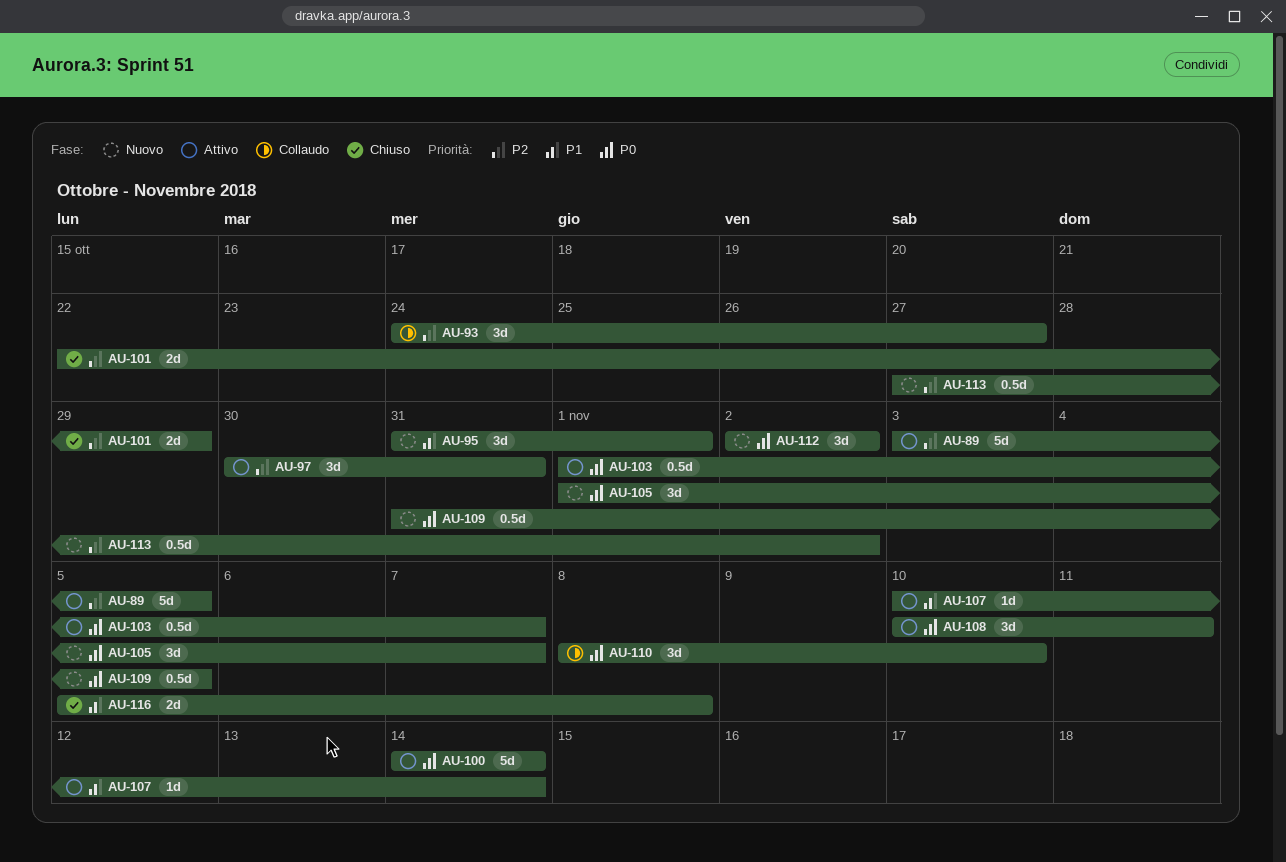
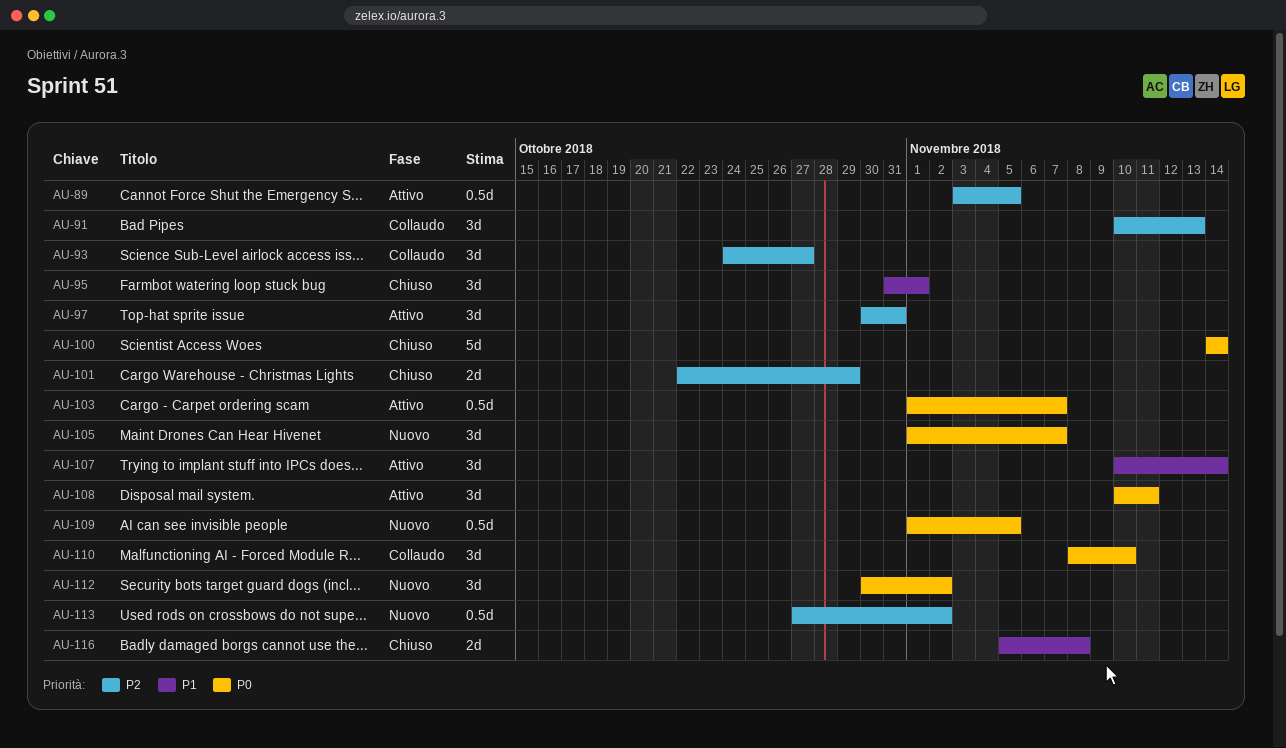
AU-89, estimate: 5d -> 0.5d
AU-91: none -> present
AU-95, status: Nuovo -> Chiuso
AU-100, status: Attivo -> Chiuso
AU-107, estimate: 1d -> 3d
AU-109, start: Oct 31 -> Nov 1
AU-112, start: Nov 2 -> Oct 30

